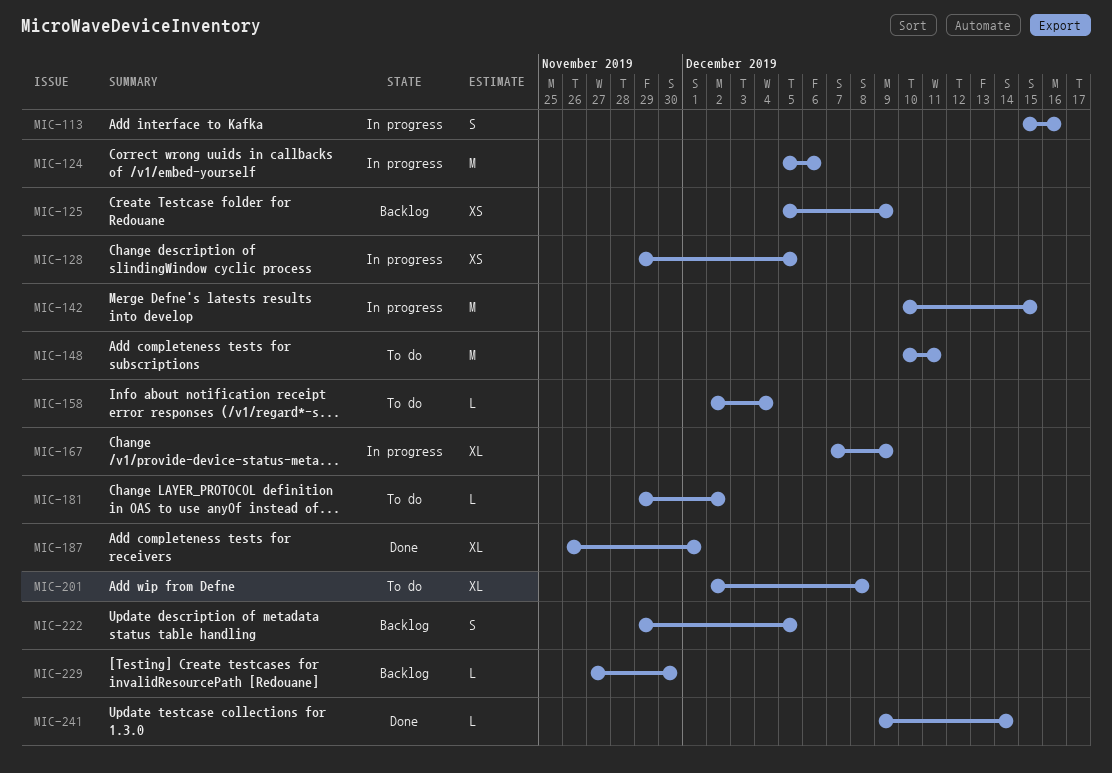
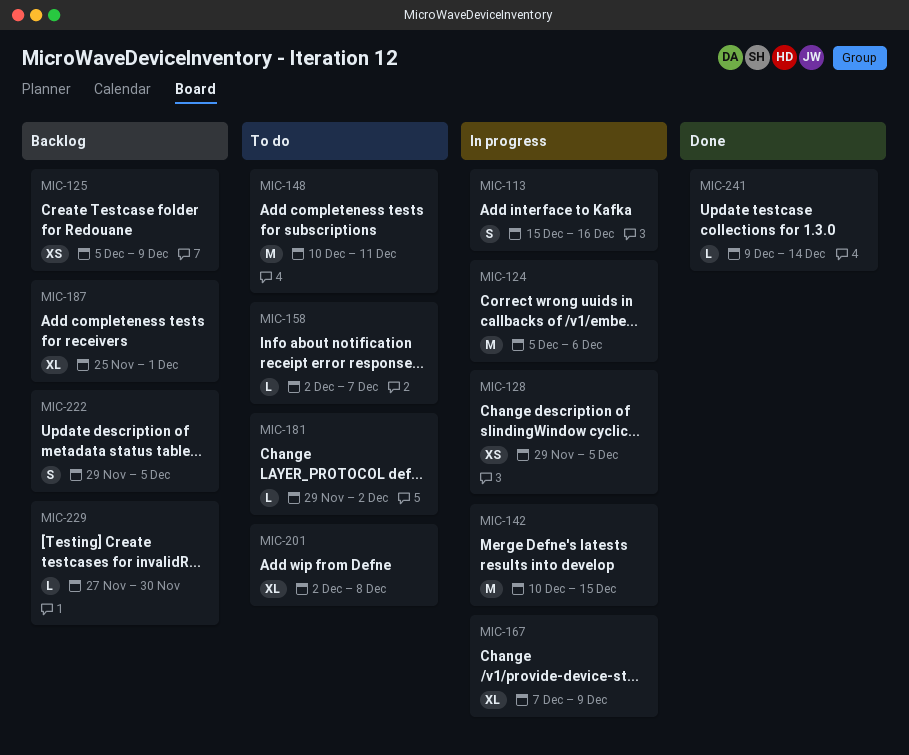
MIC-158, due: Dec 4 -> Dec 7
MIC-187, status: Done -> Backlog
MIC-187, start: Nov 26 -> Nov 25

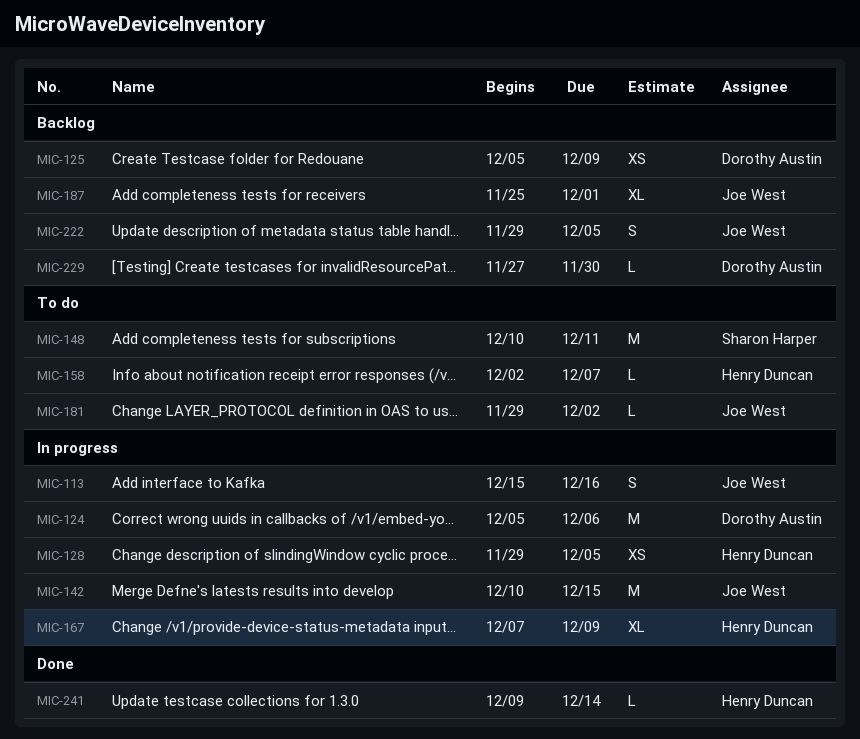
MIC-201: present -> none

